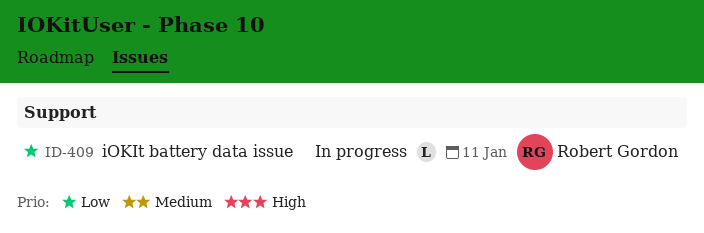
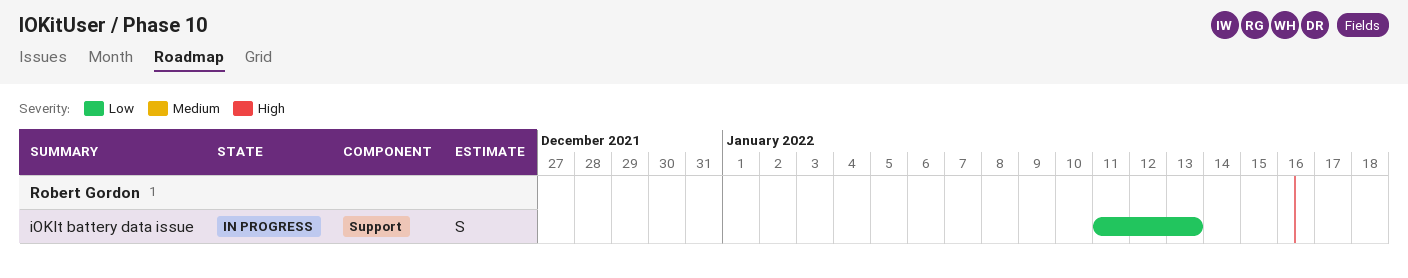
iOKIt battery data issue, estimate: L -> S
iOKIt battery data issue, due: Jan 11 -> Jan 13

